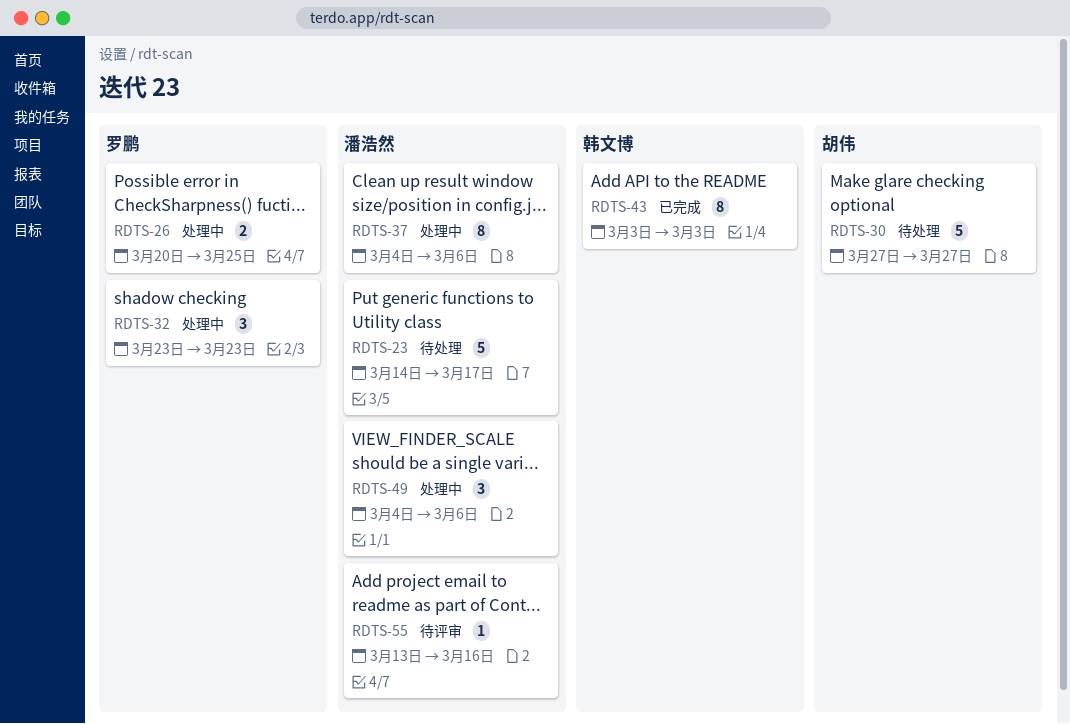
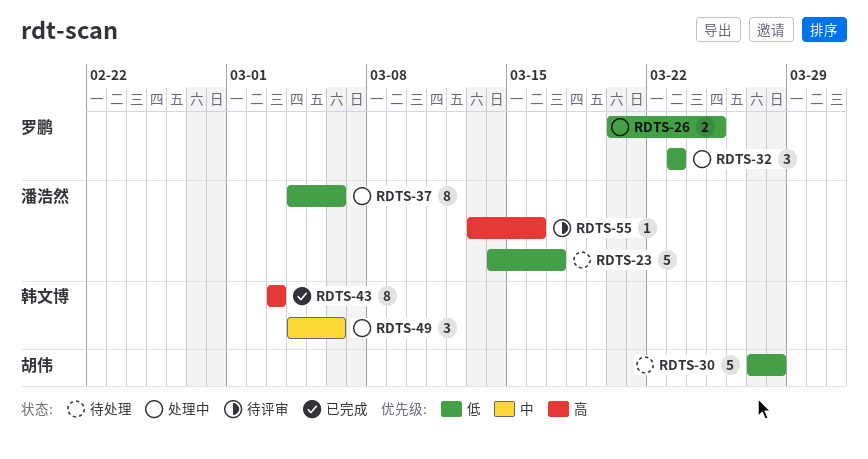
RDTS-30, due: Mar 27 -> Mar 28
RDTS-49, owner: 潘浩然 -> 韩文博

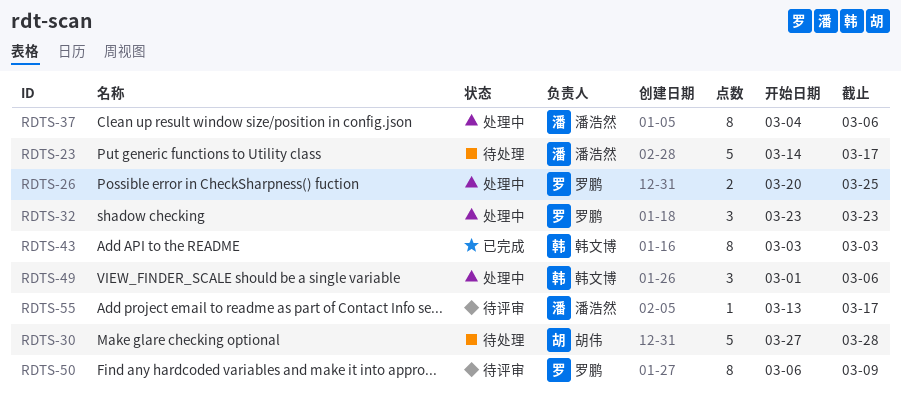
RDTS-49, start: Mar 4 -> Mar 1
RDTS-50: none -> present
RDTS-55, due: Mar 16 -> Mar 17

